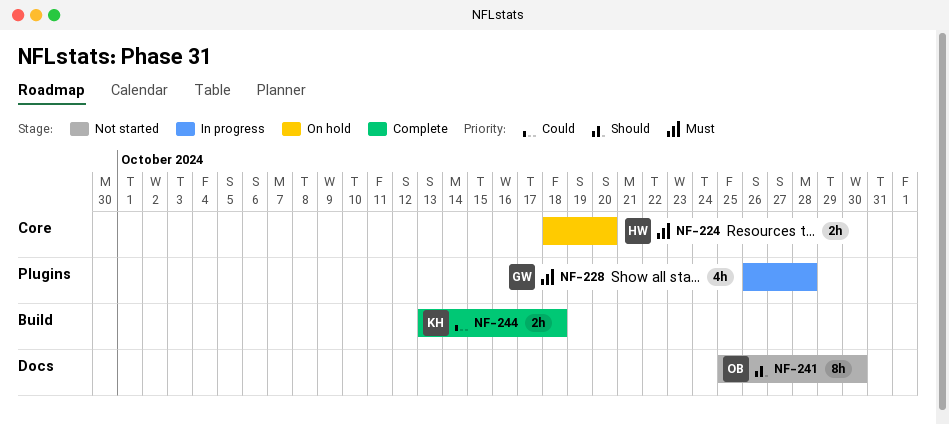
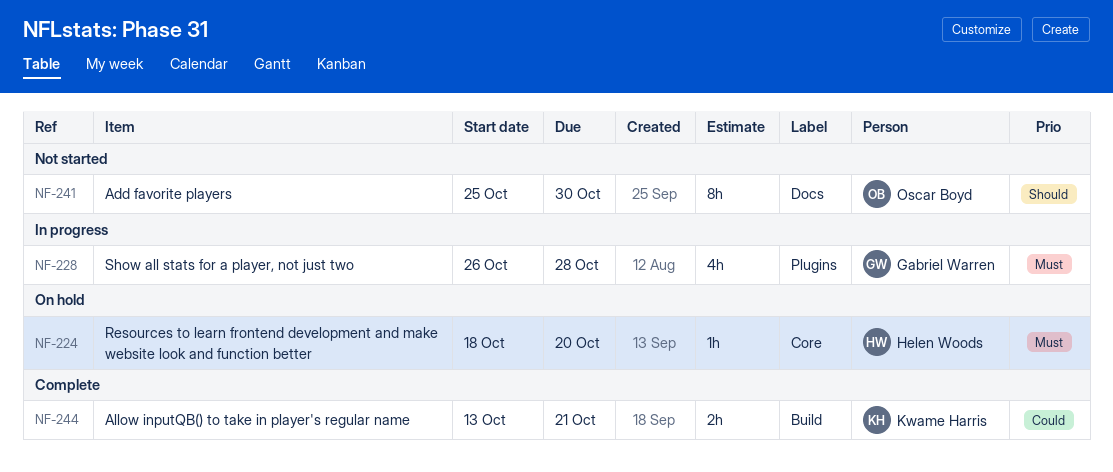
NF-224, estimate: 2h -> 1h
NF-244, due: Oct 18 -> Oct 21

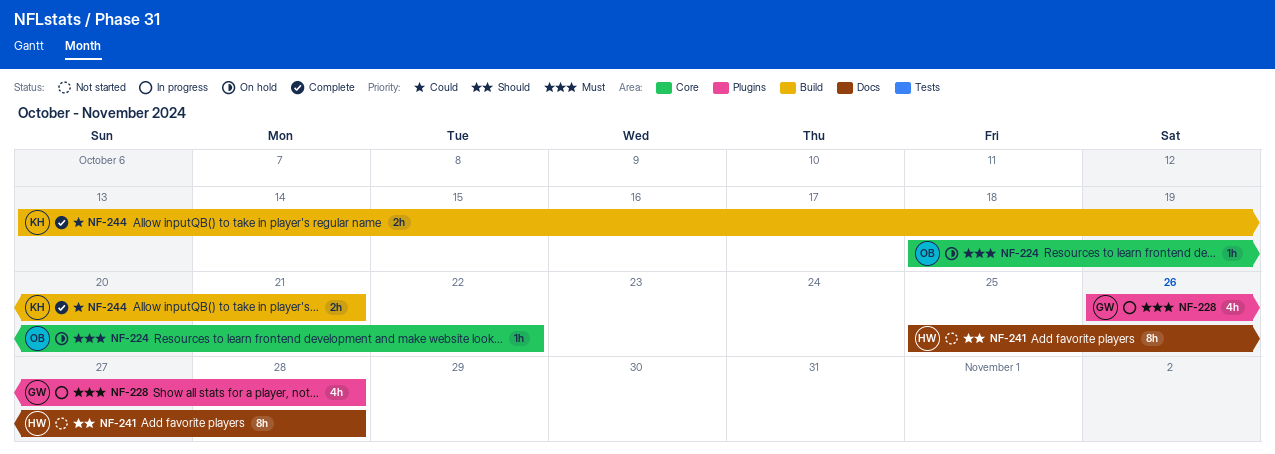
NF-224, owner: Helen Woods -> Oscar Boyd
NF-224, due: Oct 20 -> Oct 22
NF-241, owner: Oscar Boyd -> Helen Woods
NF-241, due: Oct 30 -> Oct 28

